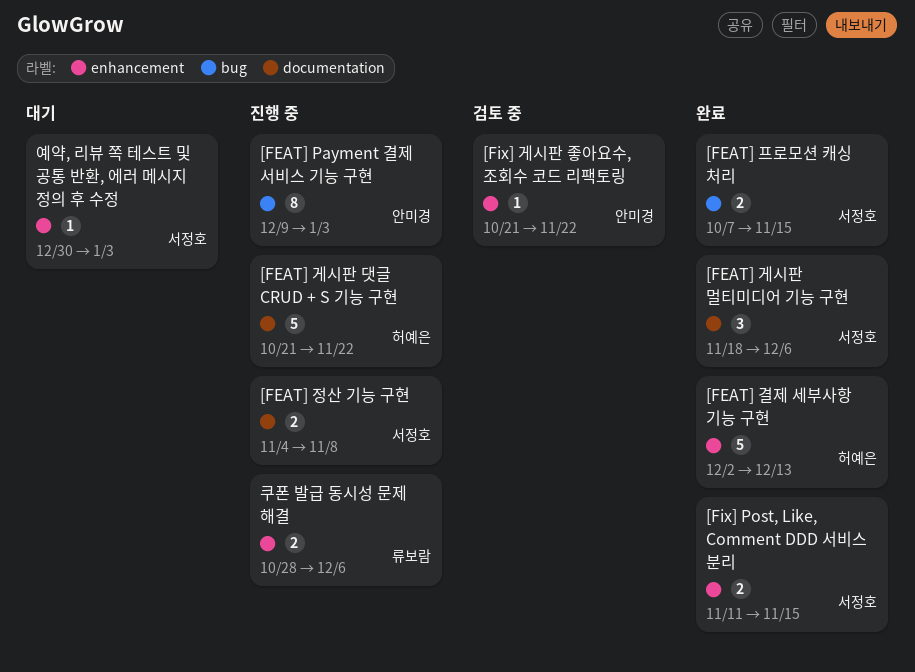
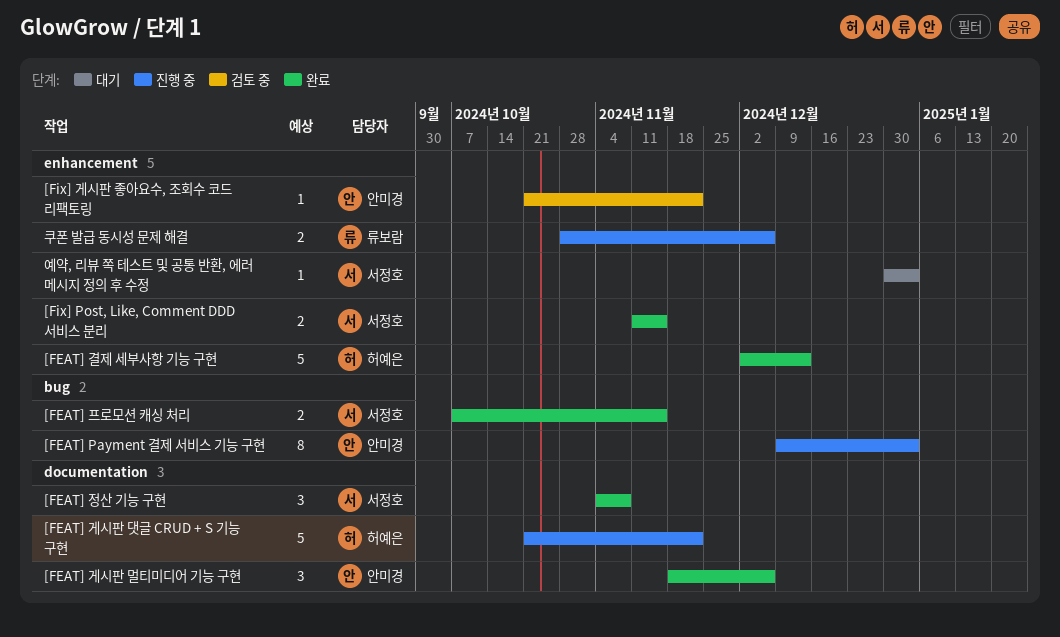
[FEAT] 게시판 멀티미디어 기능 구현, owner: 서정호 -> 안미경
[FEAT] 정산 기능 구현, status: 진행 중 -> 완료
[FEAT] 정산 기능 구현, estimate: 2 -> 3

